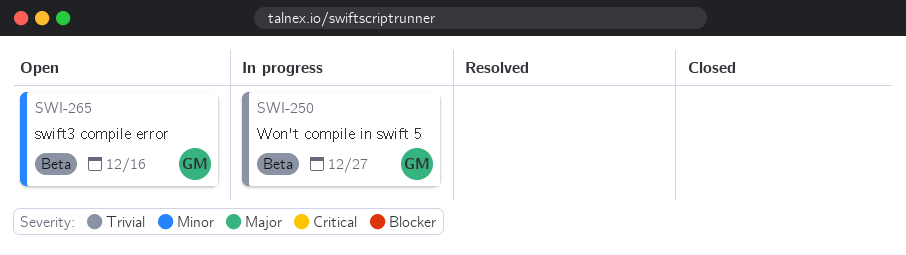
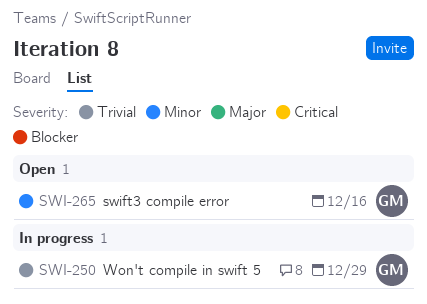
SWI-250, due: Dec 27 -> Dec 29

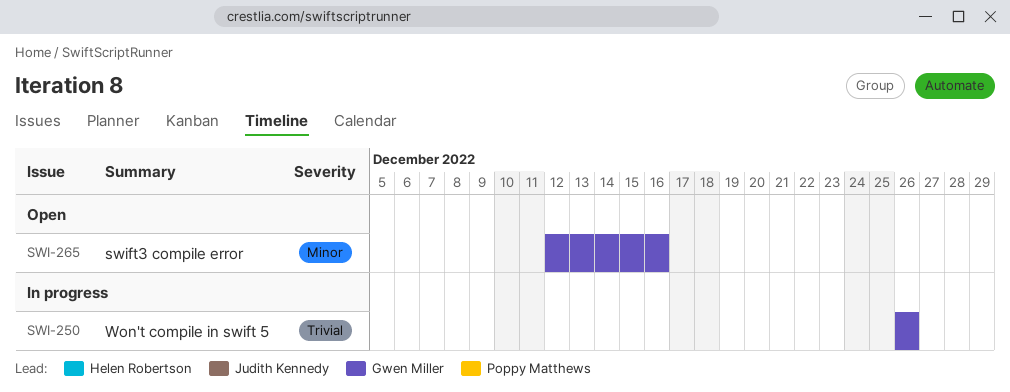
SWI-250, due: Dec 29 -> Dec 26

